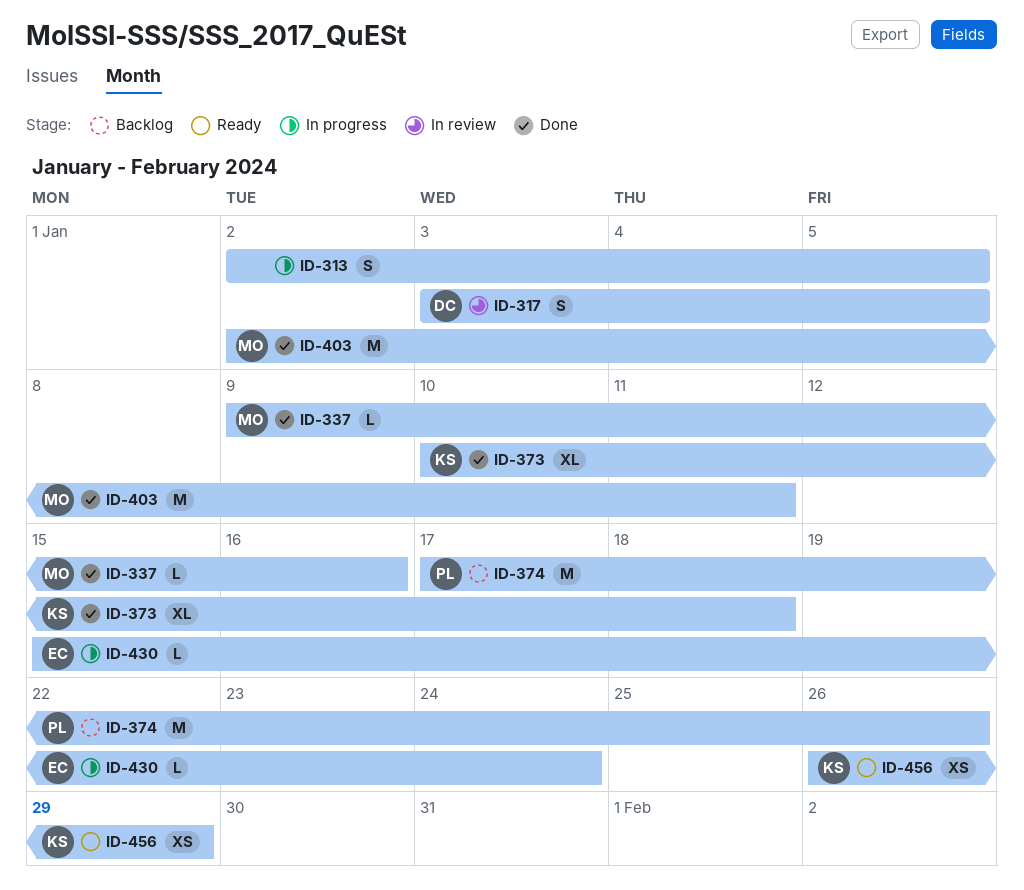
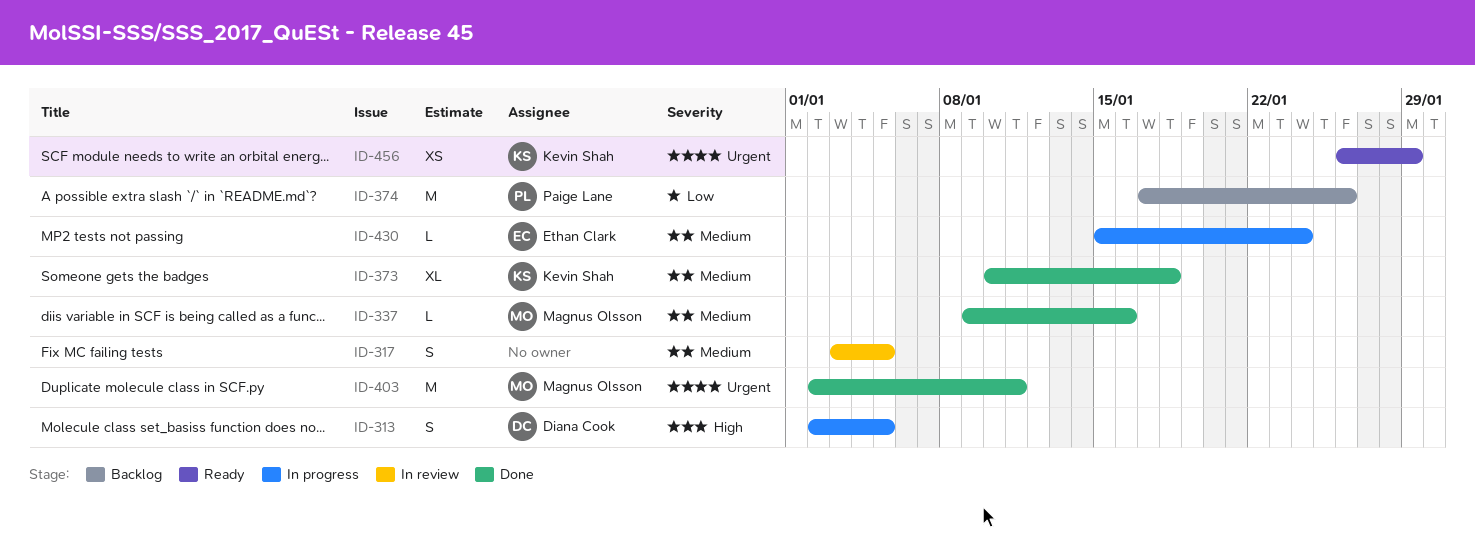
ID-313, owner: none -> Diana Cook
ID-317, owner: Diana Cook -> none

